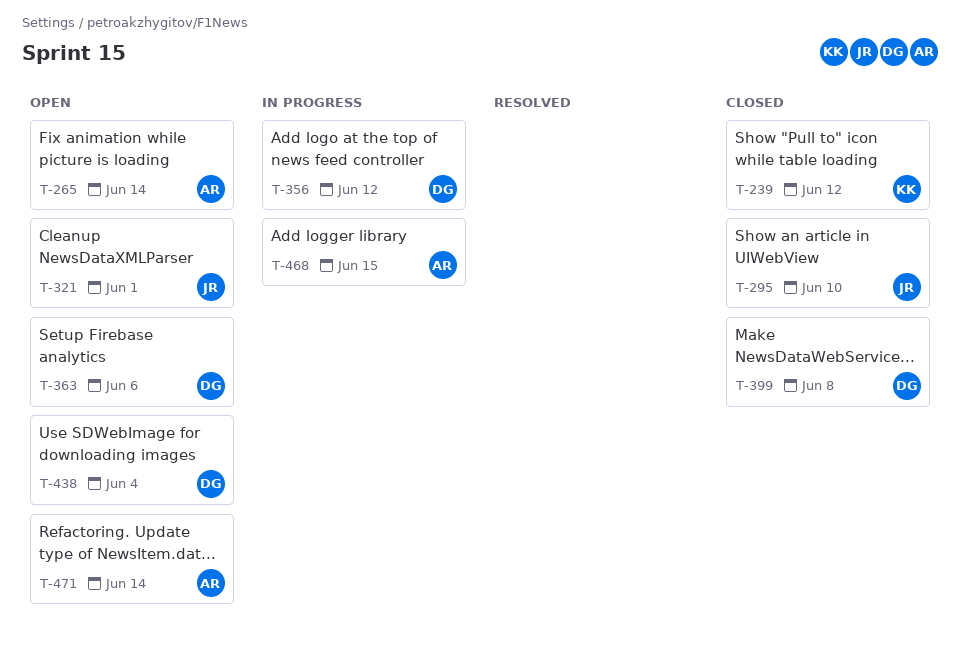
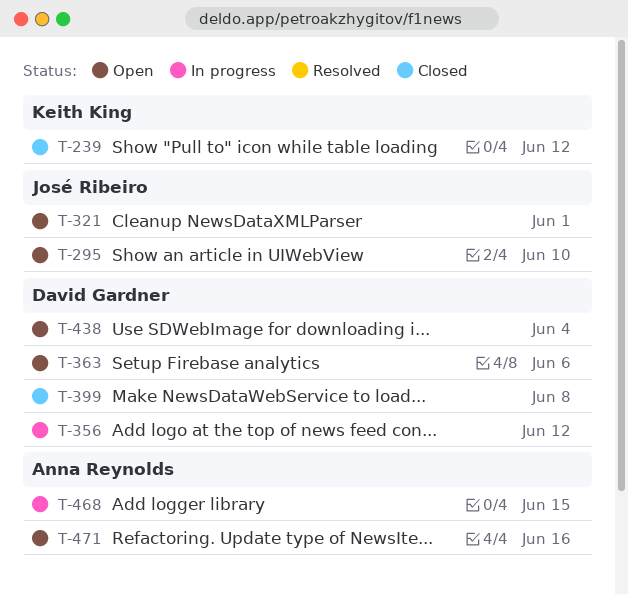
T-265: present -> none
T-295, status: Closed -> Open
T-471, due: Jun 14 -> Jun 16

